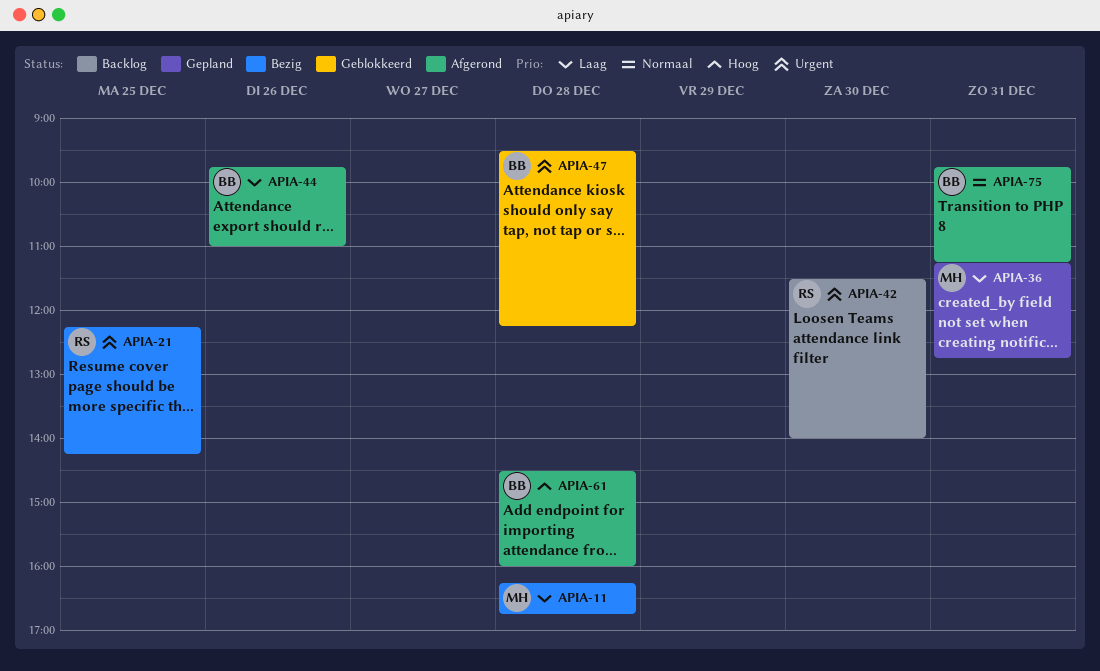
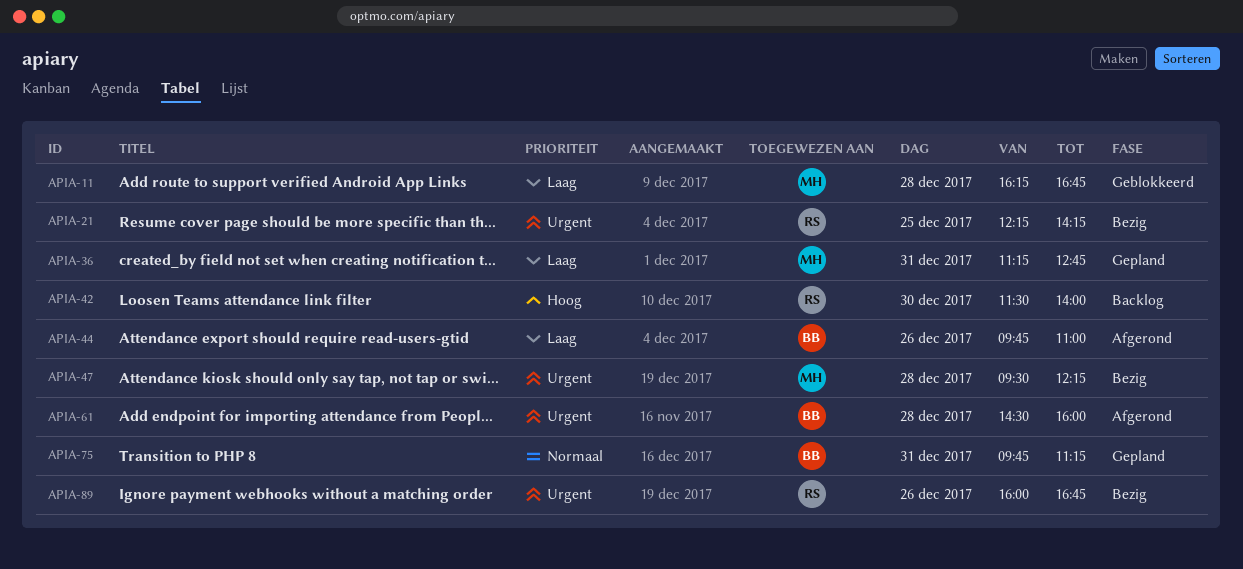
APIA-11, status: Bezig -> Geblokkeerd
APIA-42, priority: Urgent -> Hoog
APIA-47, status: Geblokkeerd -> Bezig
APIA-47, owner: BB -> MH
APIA-61, priority: Hoog -> Urgent
APIA-75, status: Afgerond -> Gepland
APIA-89: none -> present

